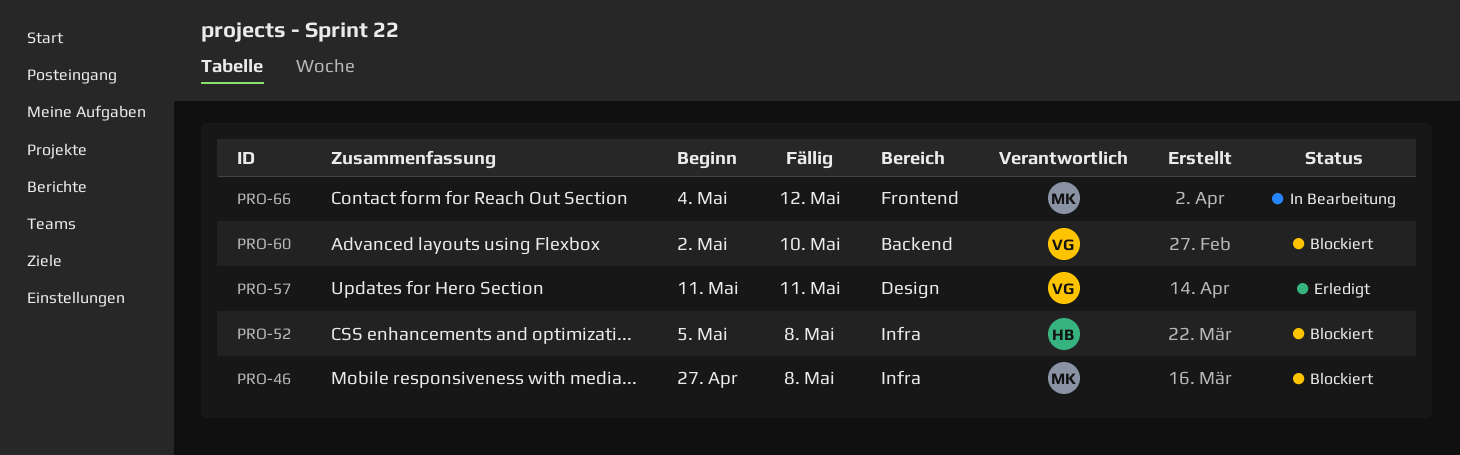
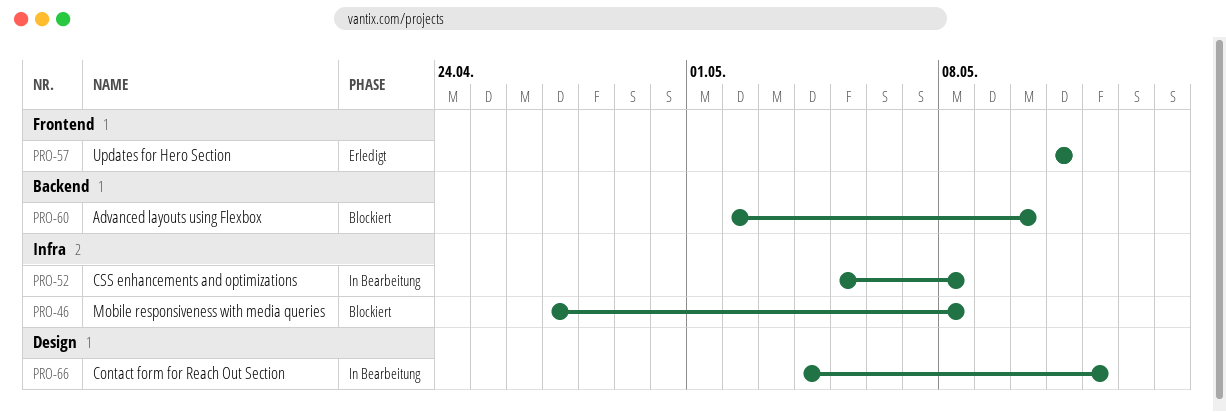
PRO-52, status: Blockiert -> In Bearbeitung
PRO-57, label: Design -> Frontend
PRO-66, label: Frontend -> Design

